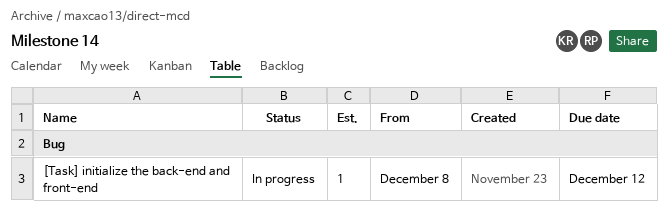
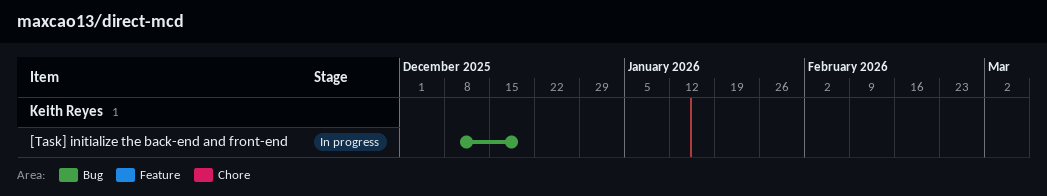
[Task] initialize the back-end and front-end, due: Dec 12 -> Dec 19

